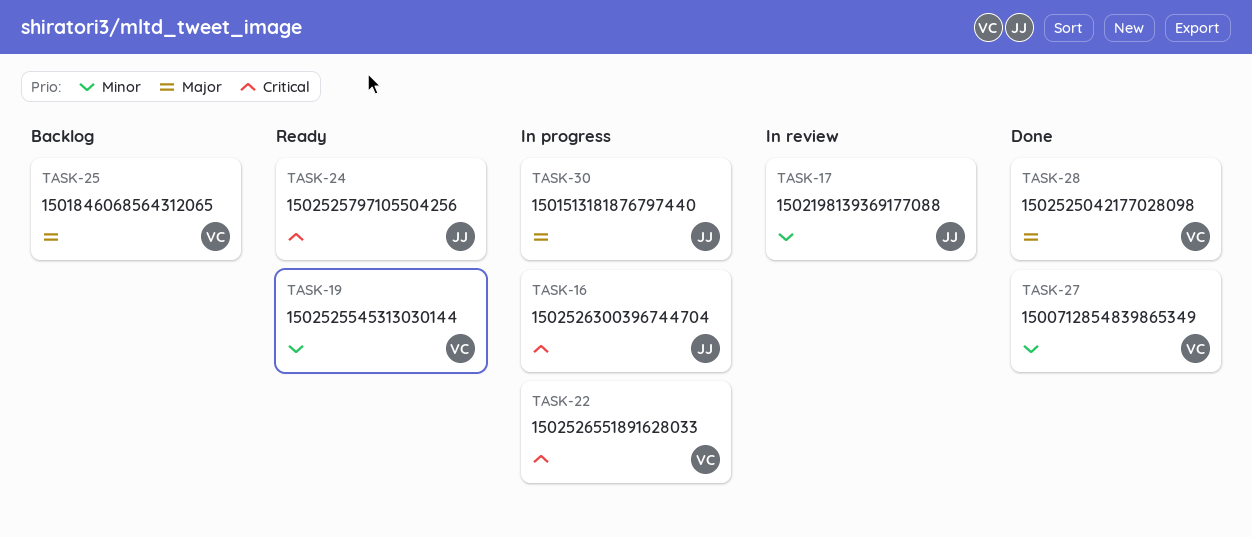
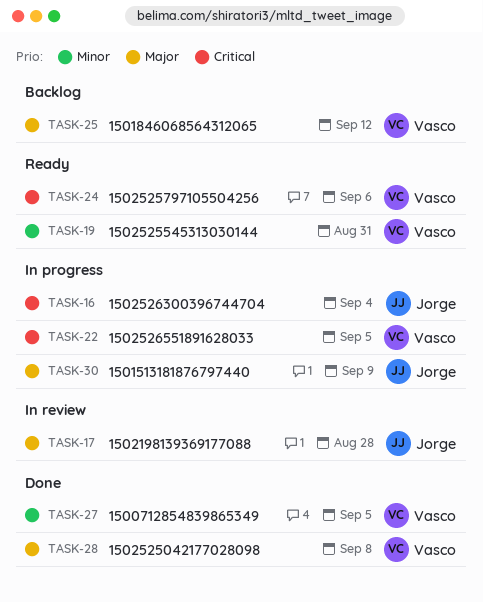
TASK-17, priority: Minor -> Major
TASK-24, owner: Jorge -> Vasco

